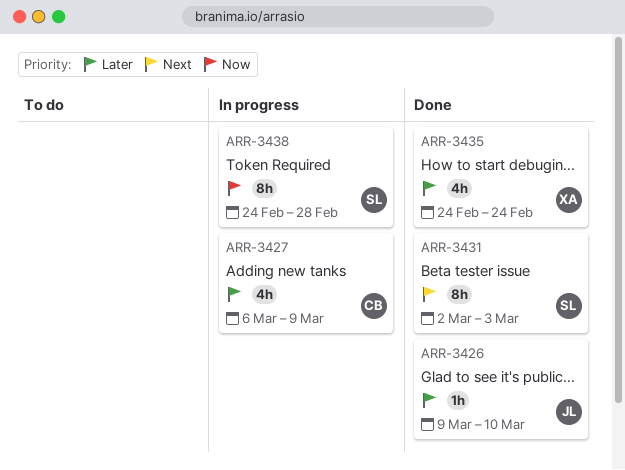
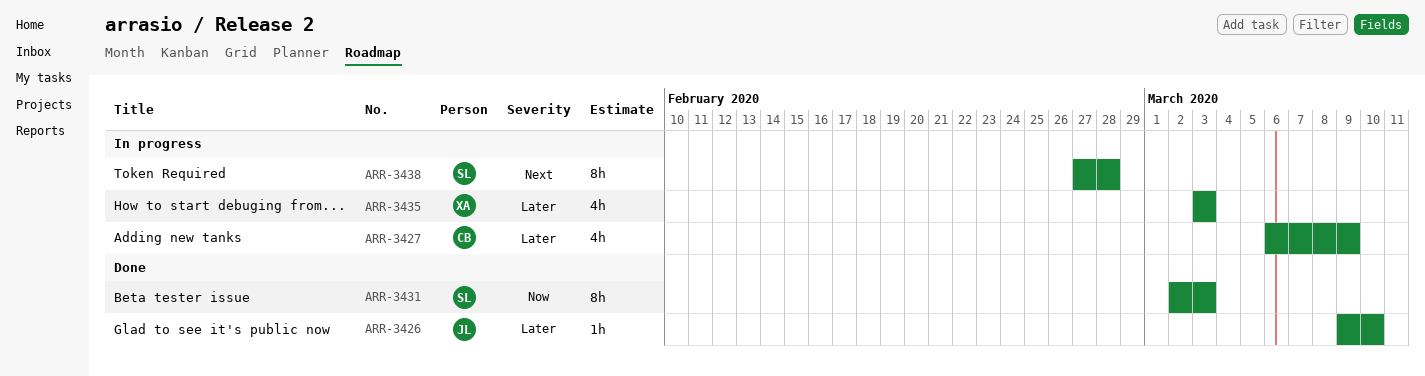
ARR-3431, priority: Next -> Now
ARR-3435, status: Done -> In progress
ARR-3435, start: Feb 24 -> Mar 3
ARR-3435, due: Feb 24 -> Mar 3
ARR-3438, priority: Now -> Next
ARR-3438, start: Feb 24 -> Feb 27

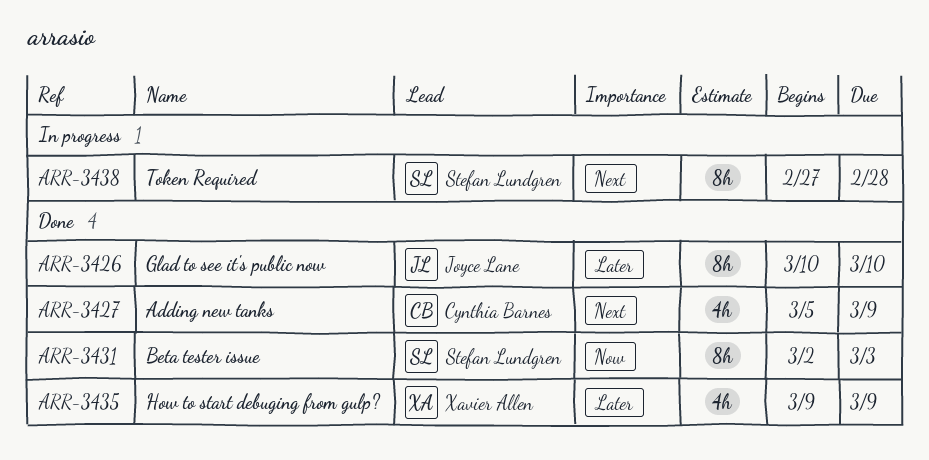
ARR-3426, estimate: 1h -> 8h
ARR-3426, start: Mar 9 -> Mar 10
ARR-3427, status: In progress -> Done
ARR-3427, priority: Later -> Next
ARR-3427, start: Mar 6 -> Mar 5
ARR-3435, status: In progress -> Done
ARR-3435, start: Mar 3 -> Mar 9
ARR-3435, due: Mar 3 -> Mar 9

